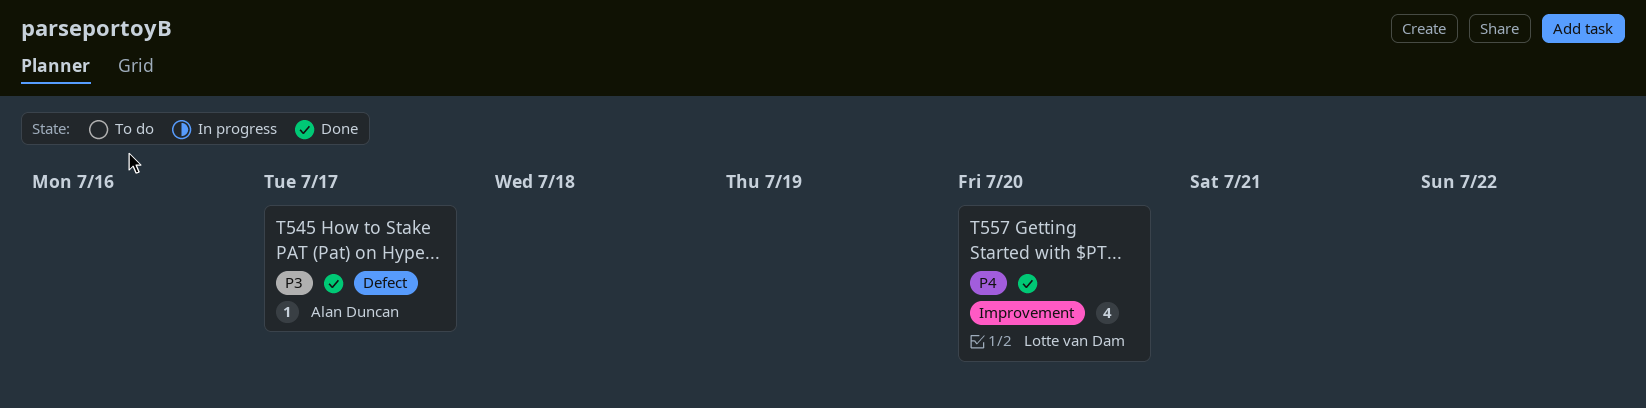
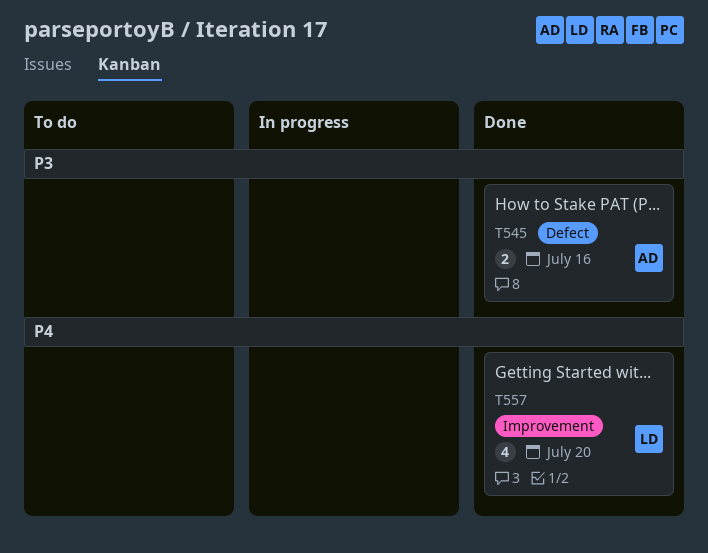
T545, estimate: 1 -> 2
T545, due: Jul 17 -> Jul 16

